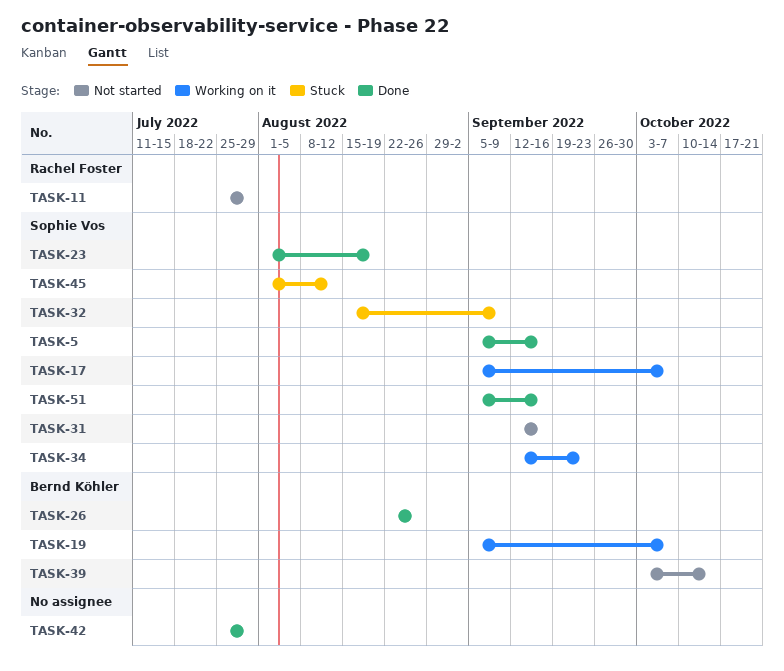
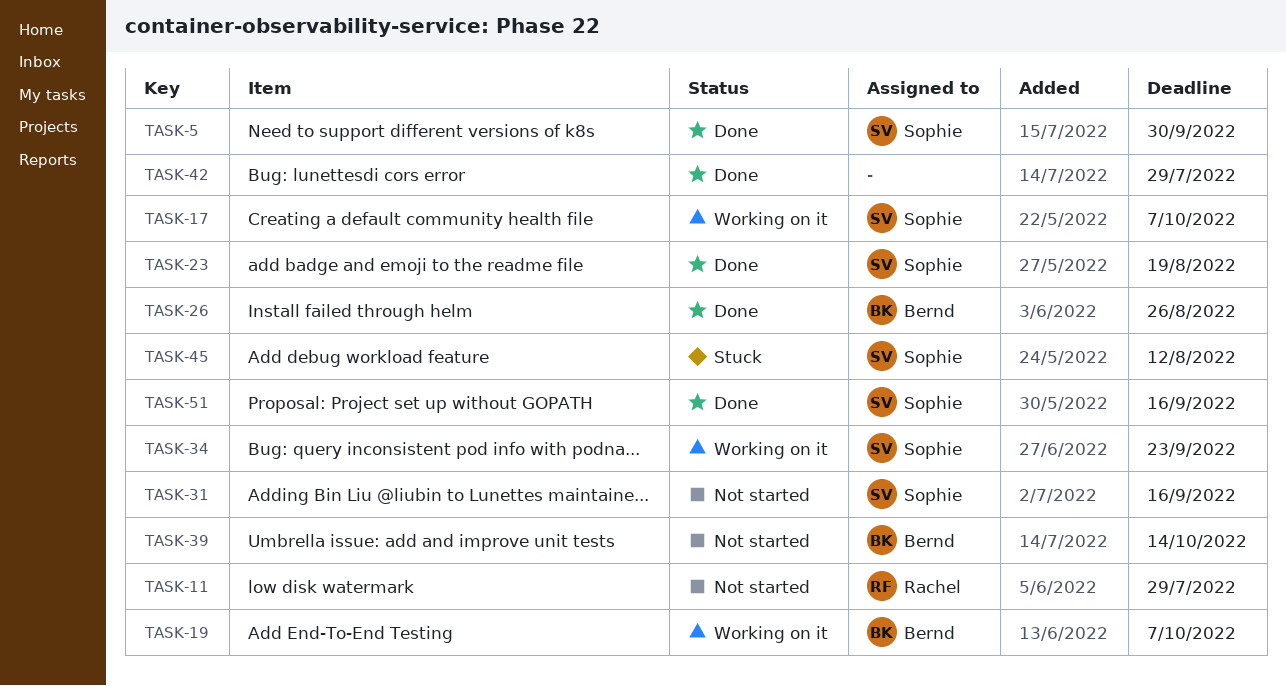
TASK-5, due: Sep 16 -> Sep 30
TASK-32: present -> none

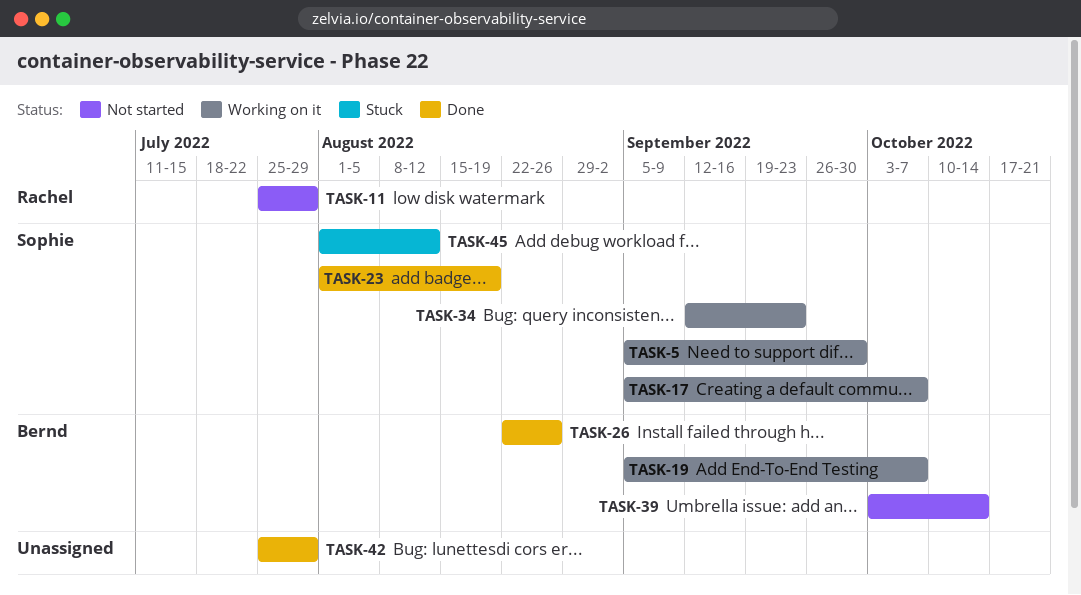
TASK-5, status: Done -> Working on it
TASK-31: present -> none
TASK-51: present -> none

